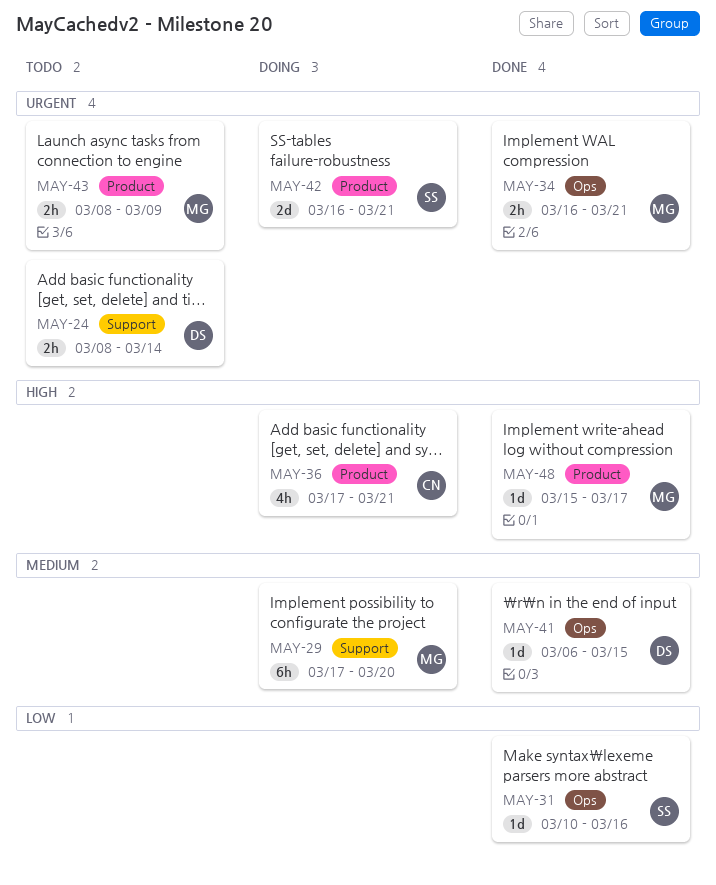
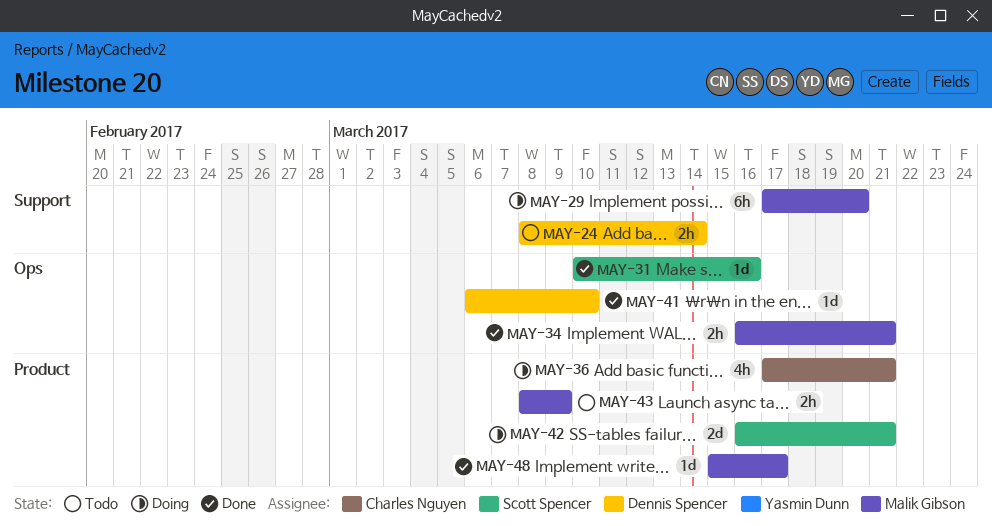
MAY-41, due: Mar 15 -> Mar 10

